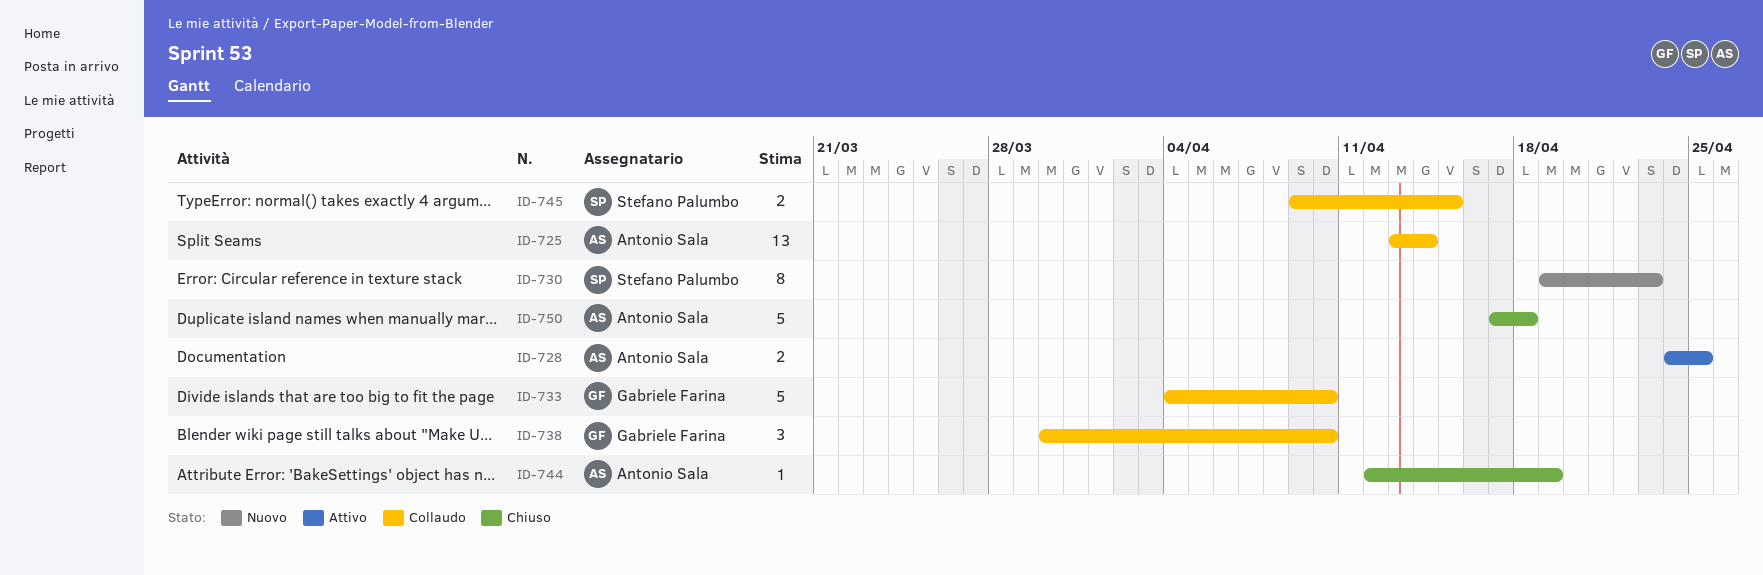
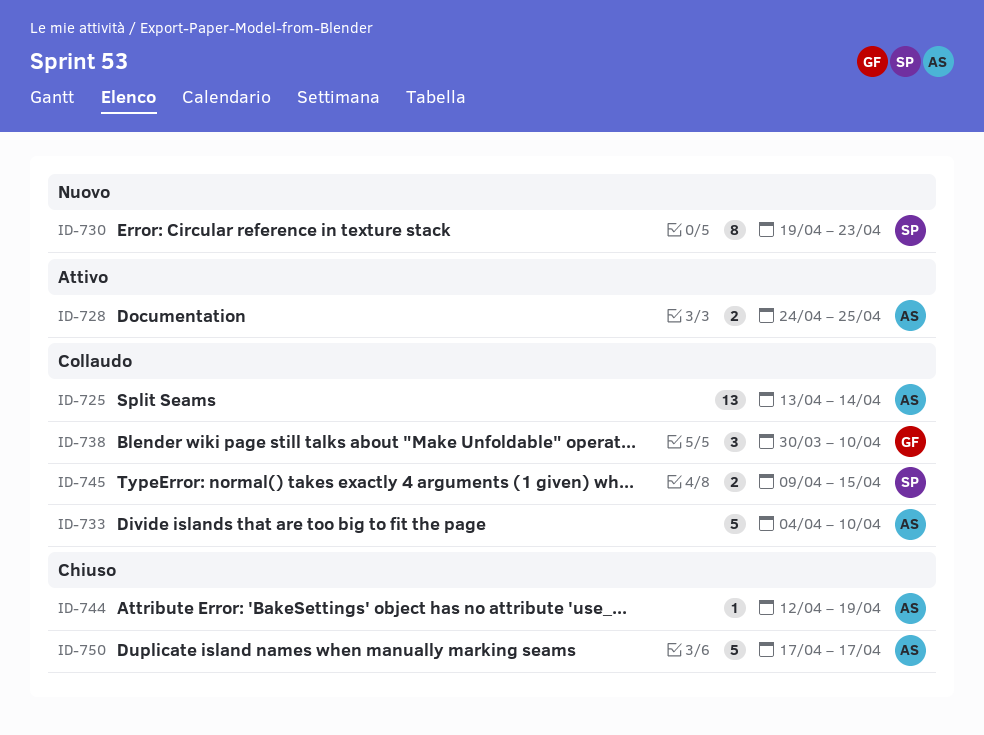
ID-733, owner: Gabriele Farina -> Antonio Sala
ID-750, due: Apr 18 -> Apr 17

